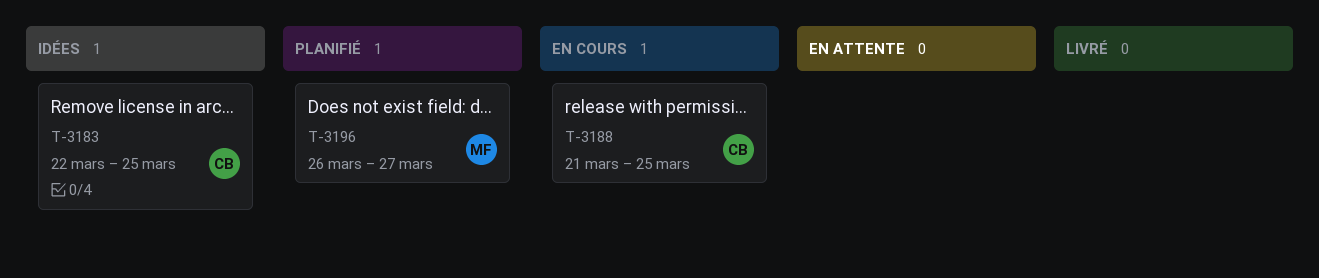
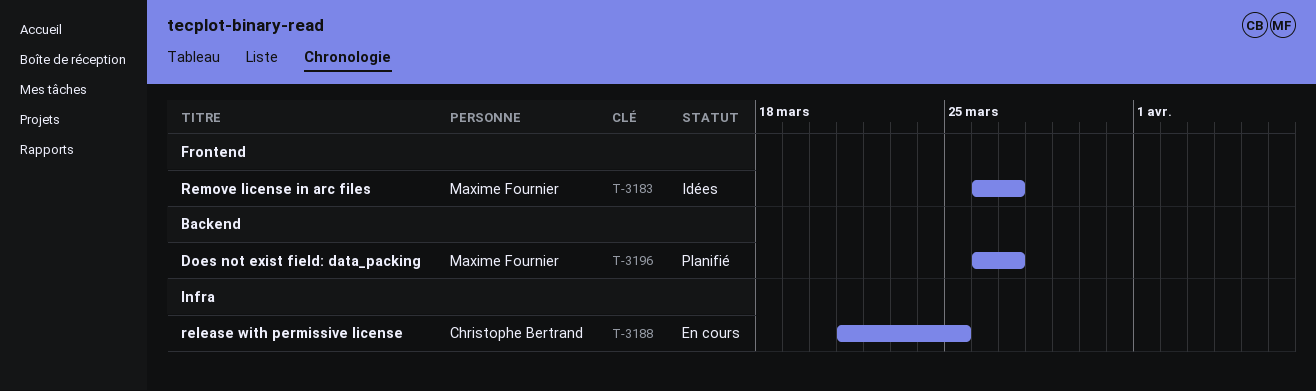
T-3183, owner: Christophe Bertrand -> Maxime Fournier
T-3183, start: Mar 22 -> Mar 26
T-3183, due: Mar 25 -> Mar 27

